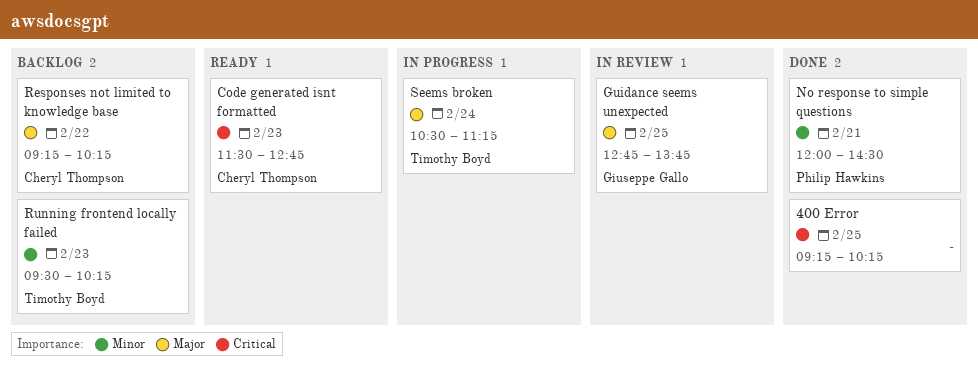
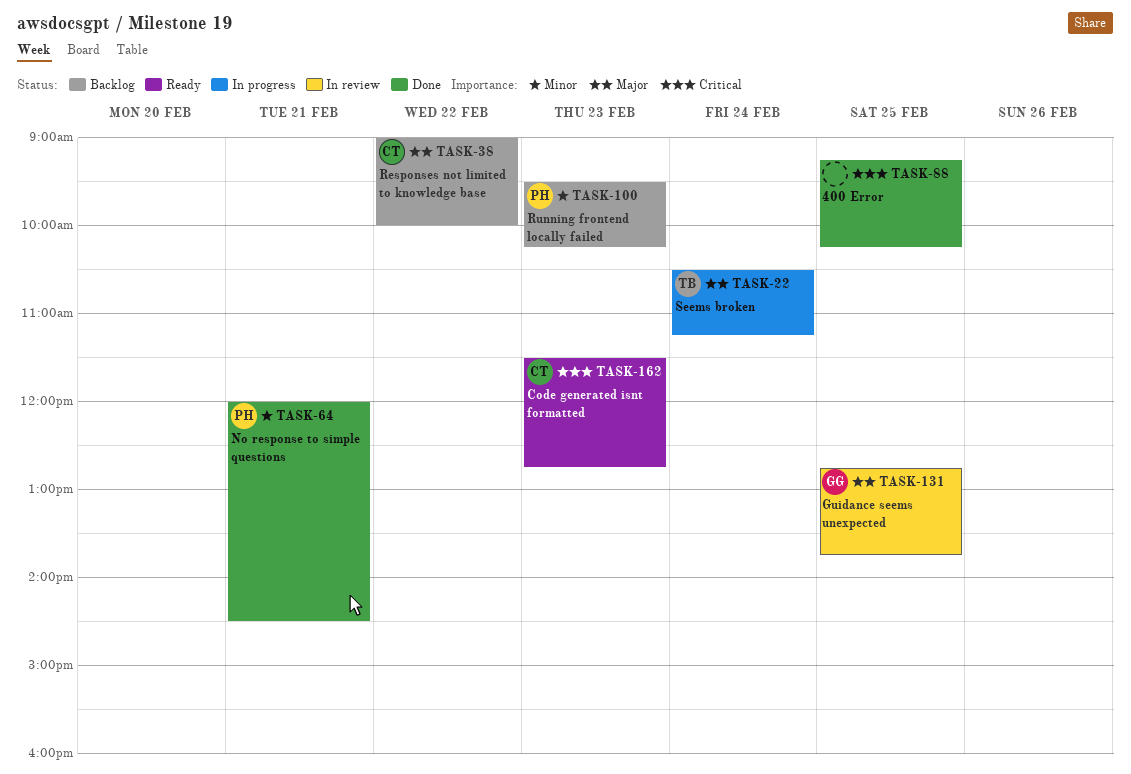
Responses not limited to knowledge base, begins: 09:15 -> 09:00
Responses not limited to knowledge base, ends: 10:15 -> 10:00
Running frontend locally failed, owner: Timothy Boyd -> Philip Hawkins

